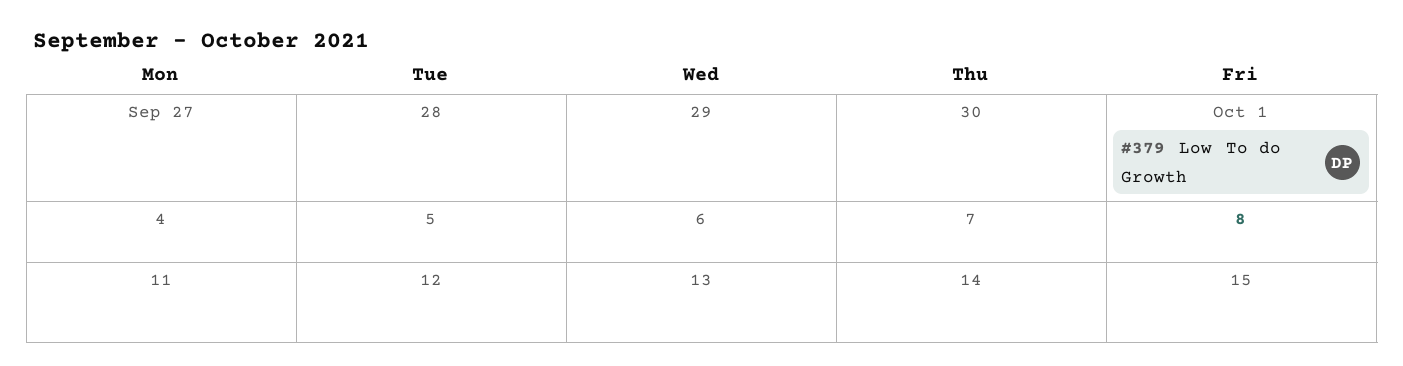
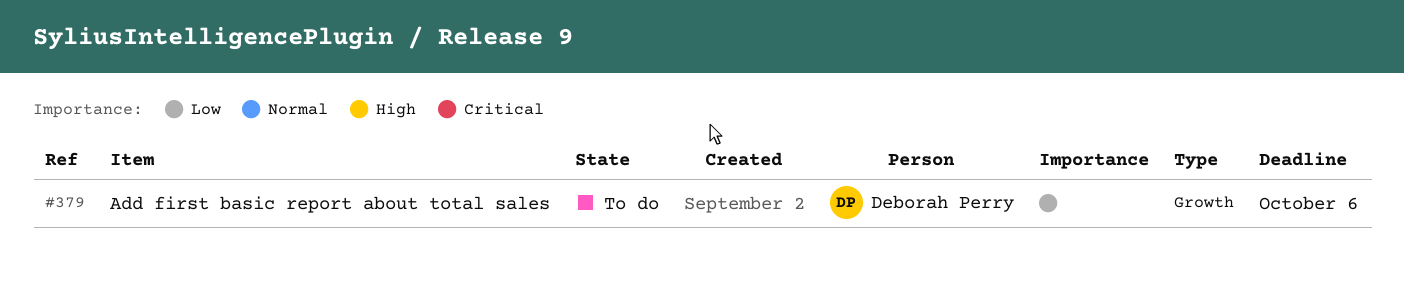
#379, due: Oct 1 -> Oct 6

